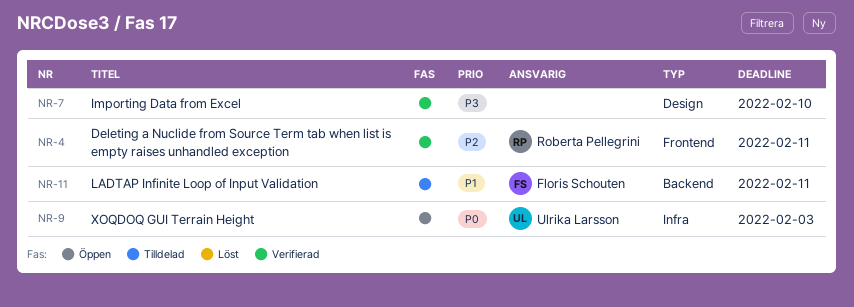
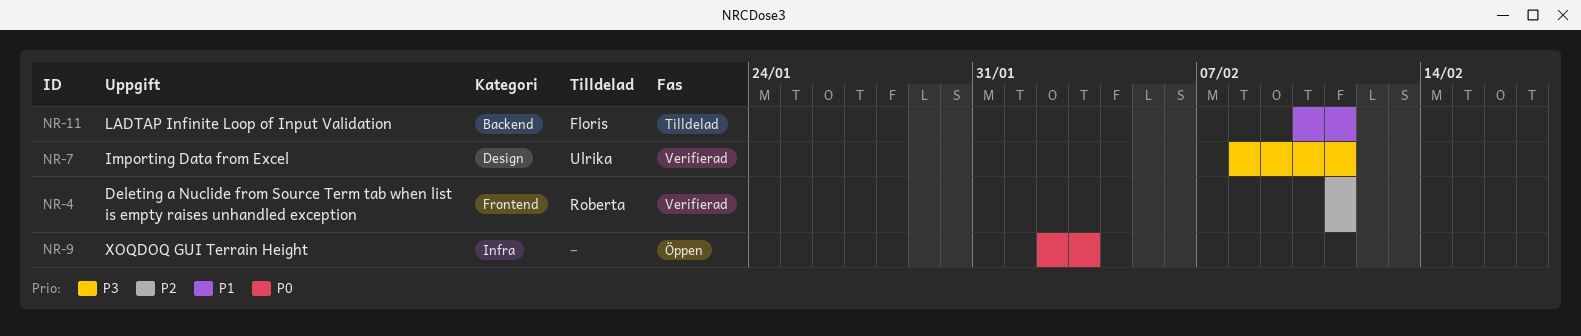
NR-7, owner: none -> Ulrika Larsson
NR-7, due: Feb 10 -> Feb 11
NR-9, owner: Ulrika Larsson -> none

